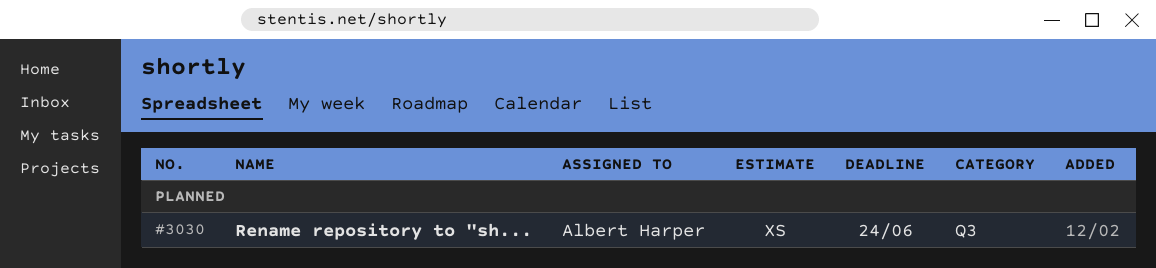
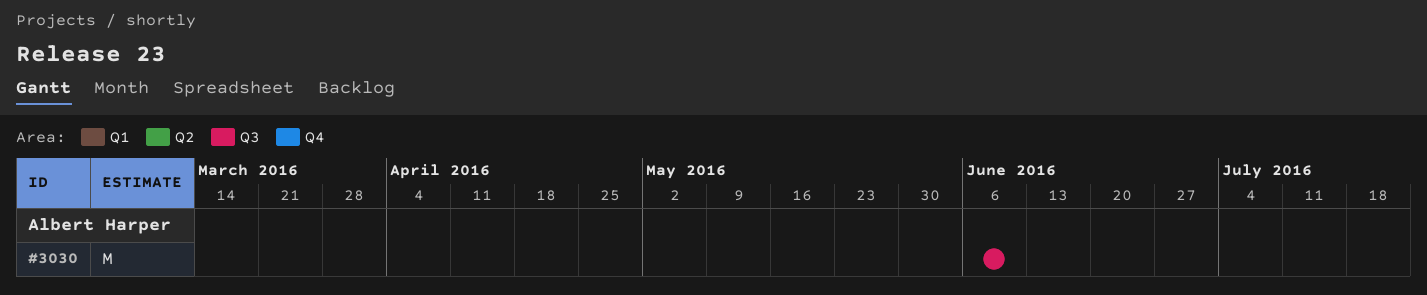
#3030, estimate: XS -> M
#3030, due: Jun 24 -> Jun 10

